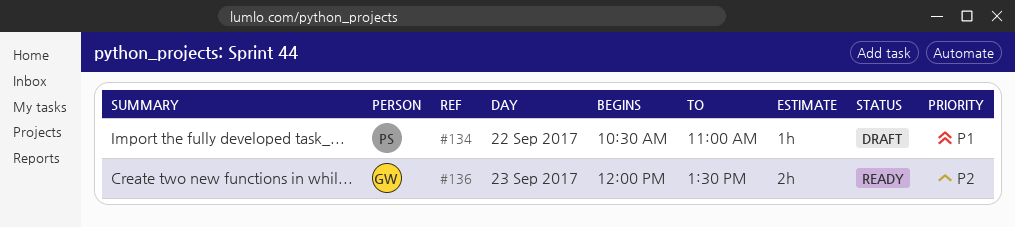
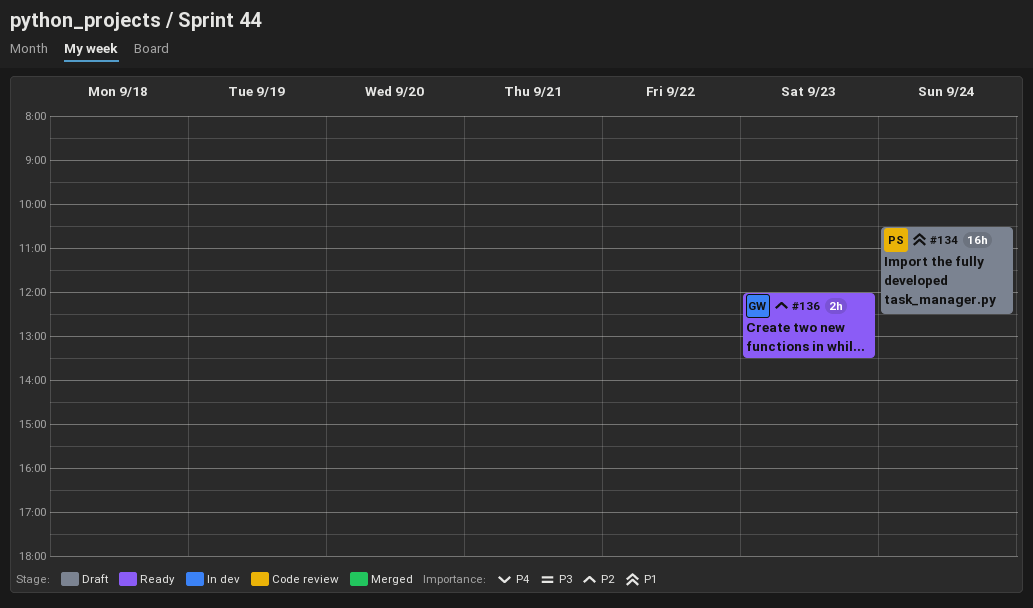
#134, estimate: 1h -> 16h
#134, day: Sep 22 -> Sep 24
#134, ends: 11:00 -> 12:30

